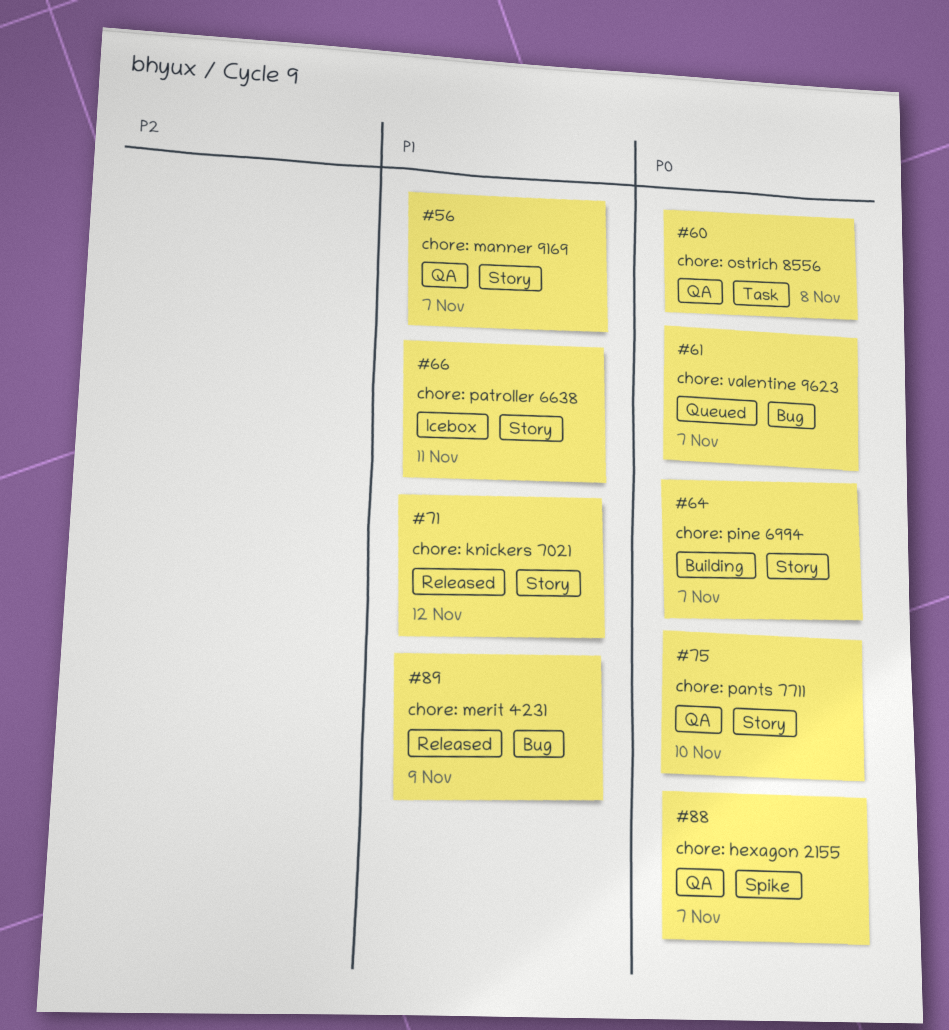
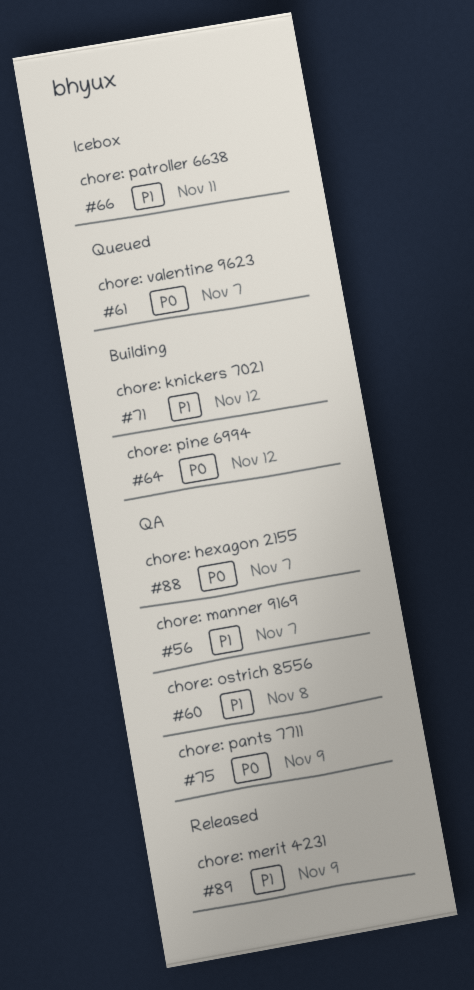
#60, priority: P0 -> P1
#64, due: Nov 7 -> Nov 12
#71, status: Released -> Building
#75, due: Nov 10 -> Nov 9

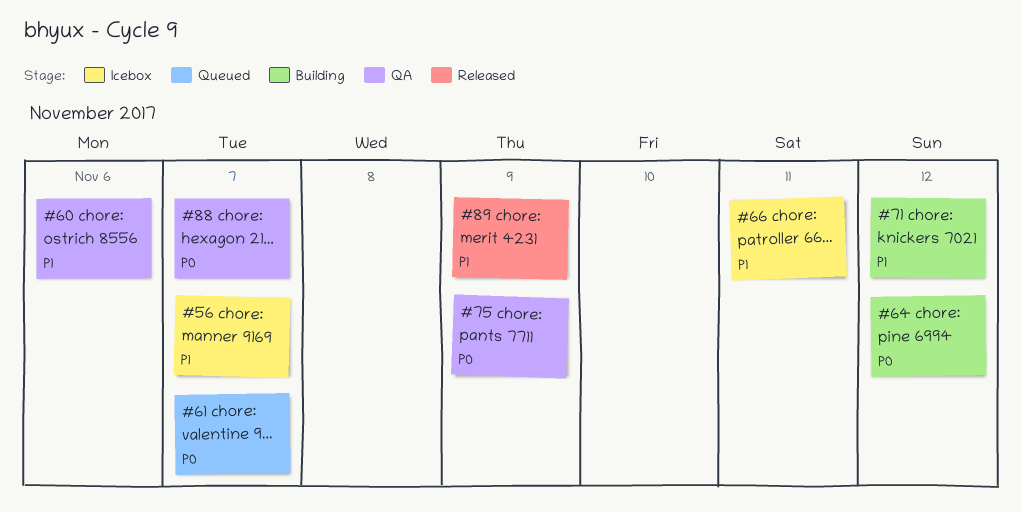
#56, status: QA -> Icebox
#60, due: Nov 8 -> Nov 6

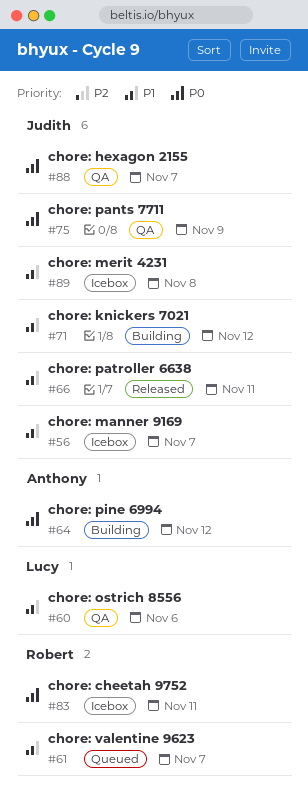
#61, priority: P0 -> P1
#66, status: Icebox -> Released
#83: none -> present
#89, status: Released -> Icebox
#89, due: Nov 9 -> Nov 8

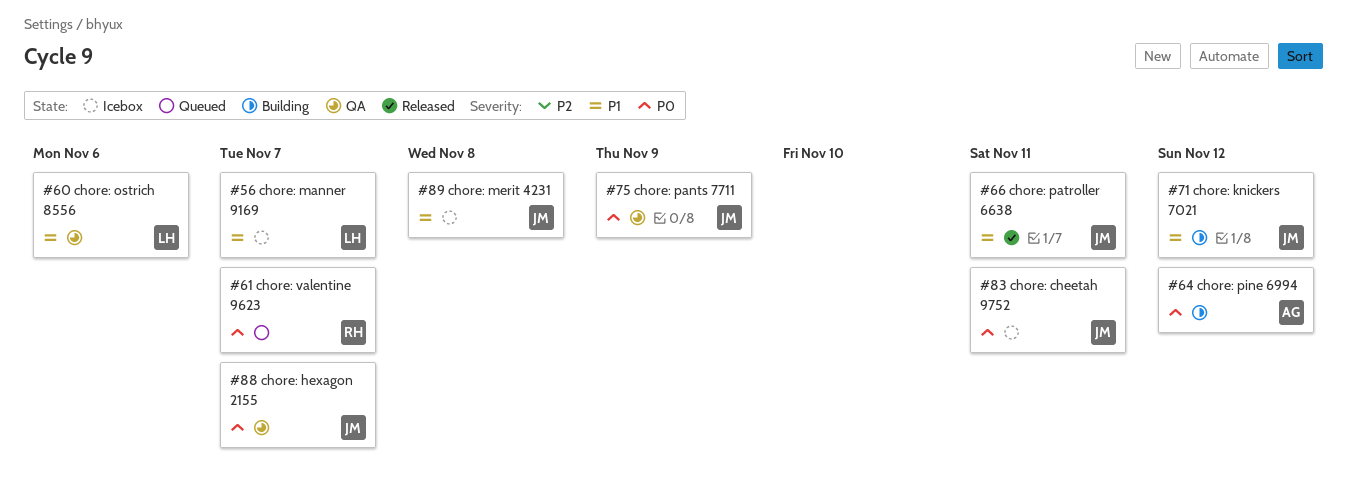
#56, owner: Judith -> Lucy
#61, priority: P1 -> P0
#83, owner: Robert -> Judith

